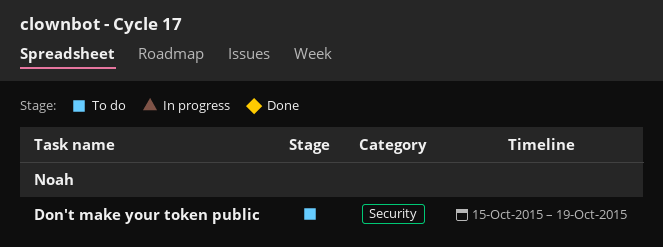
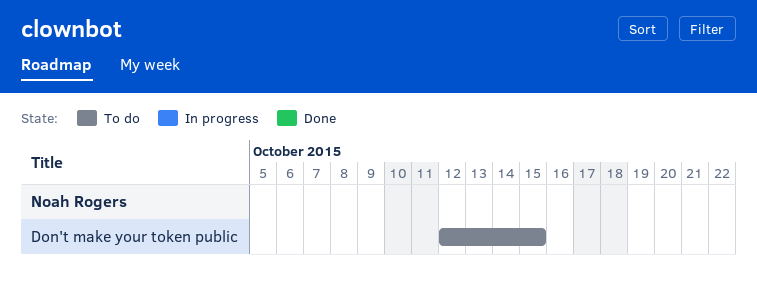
Don't make your token public, start: Oct 15 -> Oct 12
Don't make your token public, due: Oct 19 -> Oct 15

